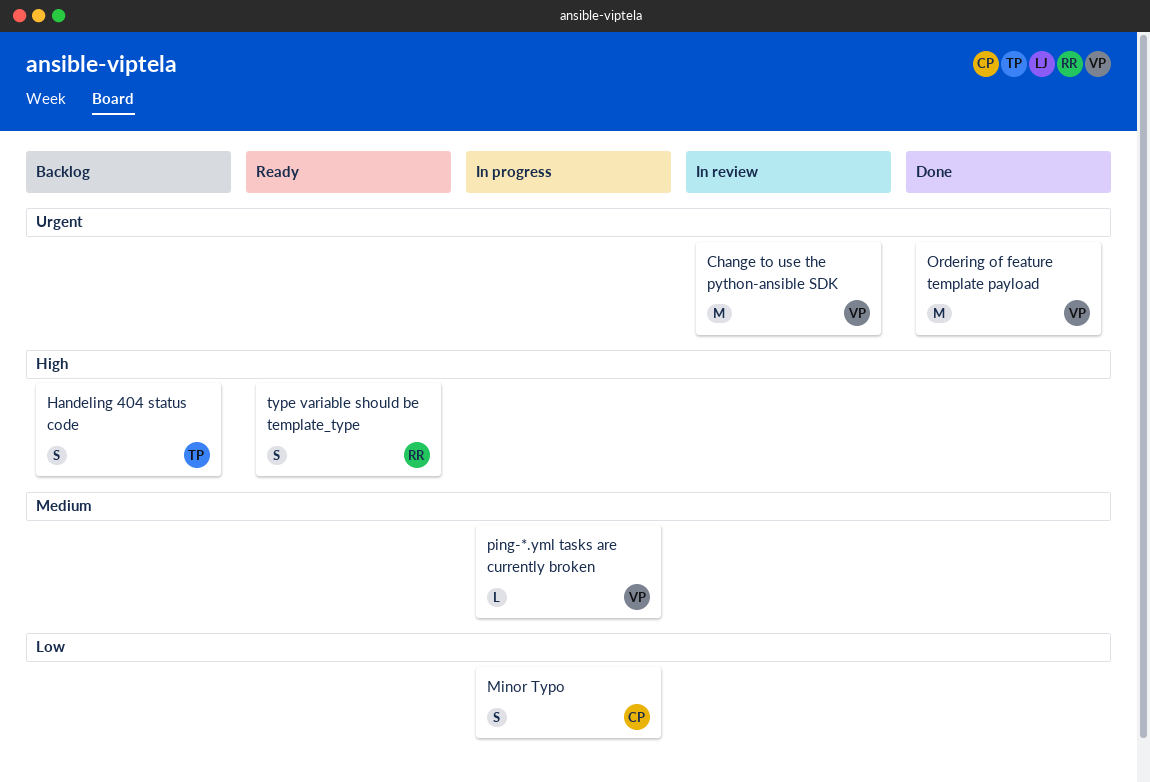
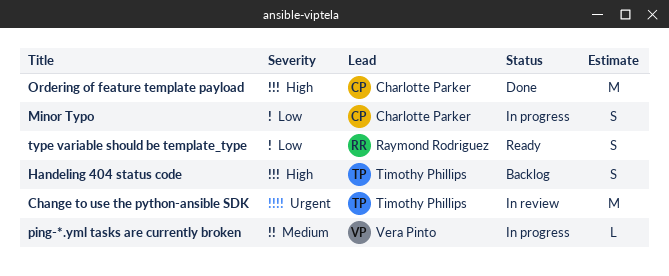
Change to use the python-ansible SDK, owner: Vera Pinto -> Timothy Phillips
Ordering of feature template payload, owner: Vera Pinto -> Charlotte Parker
Ordering of feature template payload, priority: Urgent -> High
type variable should be template_type, priority: High -> Low

